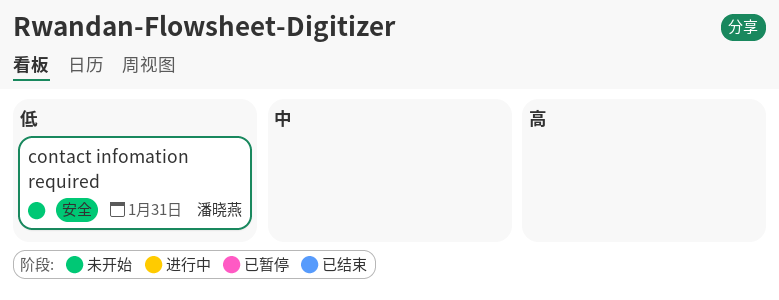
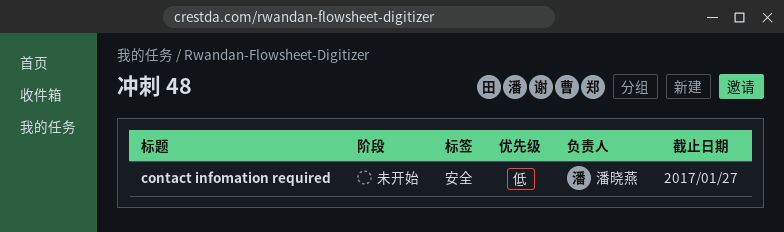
contact infomation required, due: Jan 31 -> Jan 27

